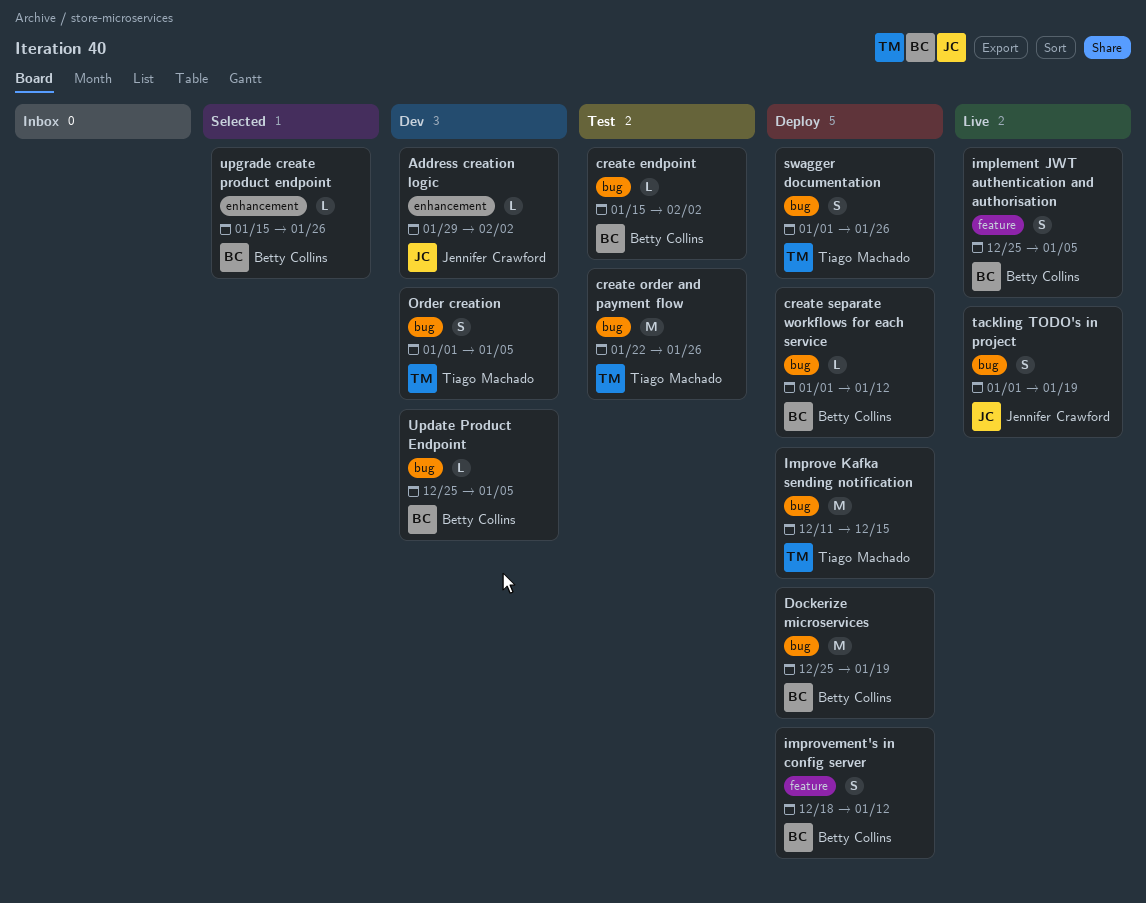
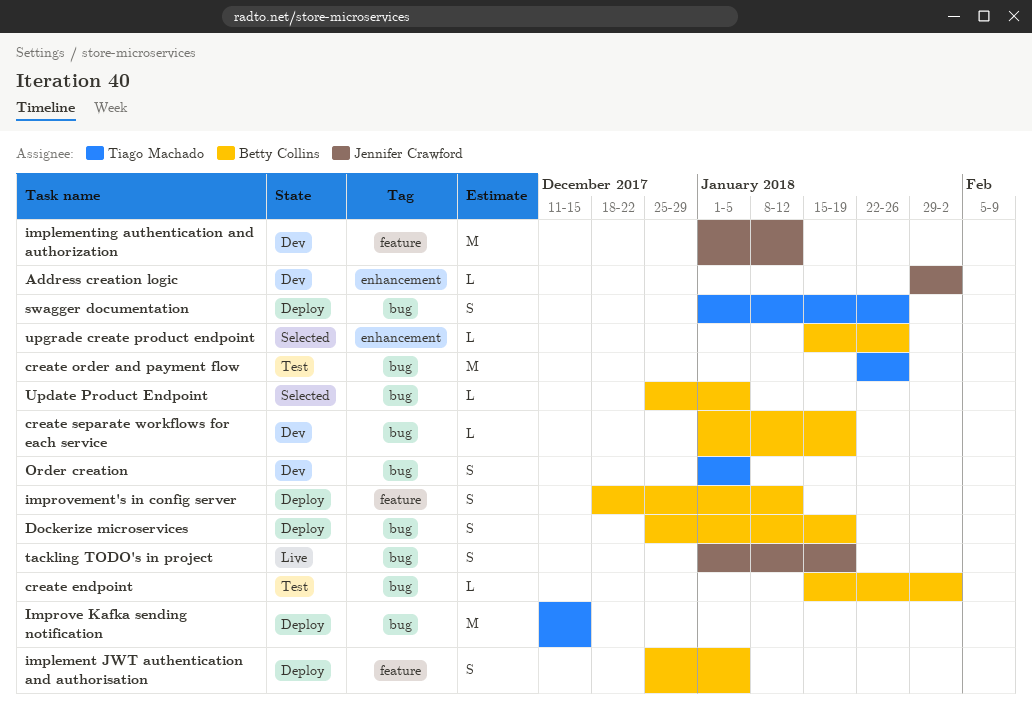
create separate workflows for each service, status: Deploy -> Dev
create separate workflows for each service, due: Jan 12 -> Jan 19
Dockerize microservices, estimate: M -> S
implement JWT authentication and authorisation, status: Live -> Deploy
implementing authentication and authorization: none -> present
Update Product Endpoint, status: Dev -> Selected

